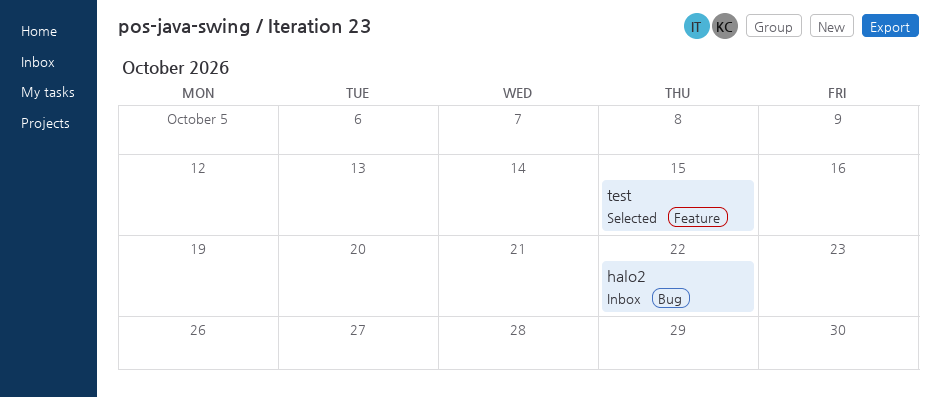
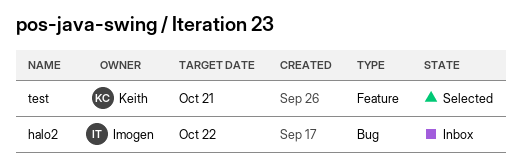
test, due: Oct 15 -> Oct 21

